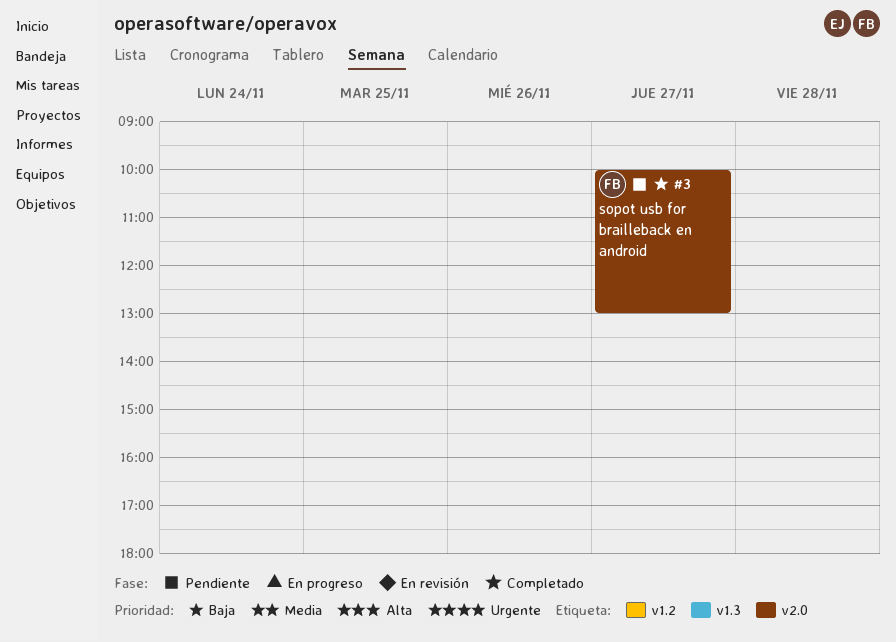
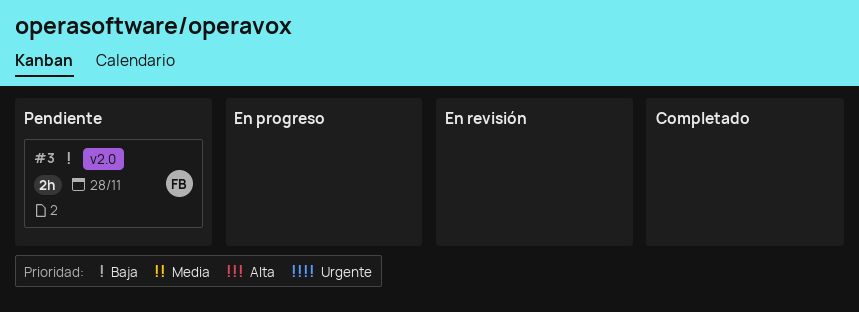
#3, day: Nov 27 -> Nov 28

